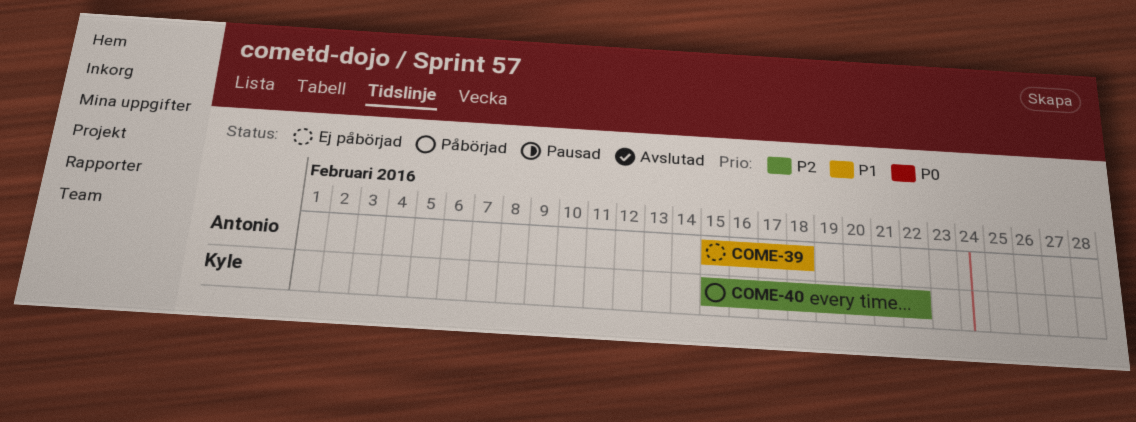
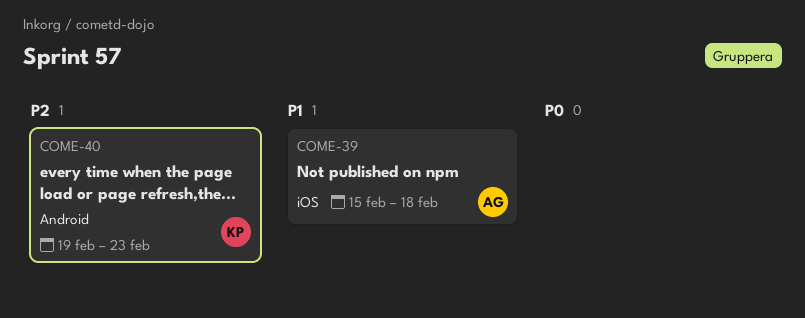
COME-40, start: Feb 15 -> Feb 19
COME-40, due: Feb 22 -> Feb 23

